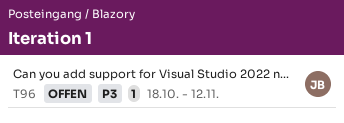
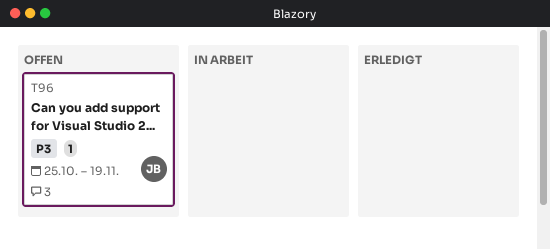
T96, start: Oct 18 -> Oct 25
T96, due: Nov 12 -> Nov 19

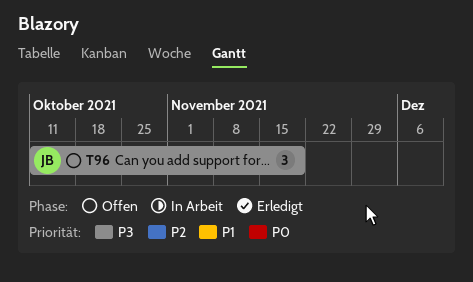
T96, estimate: 1 -> 3
T96, start: Oct 25 -> Oct 11

